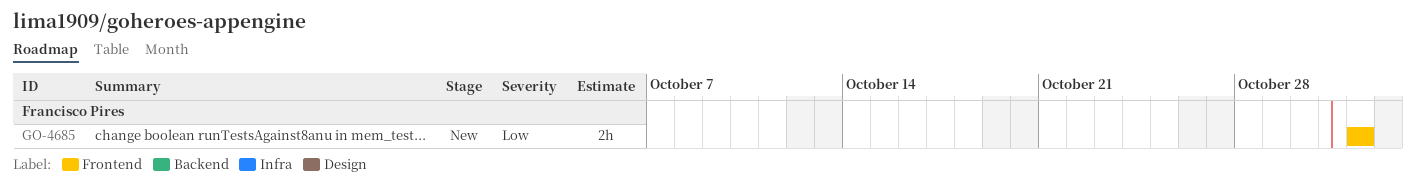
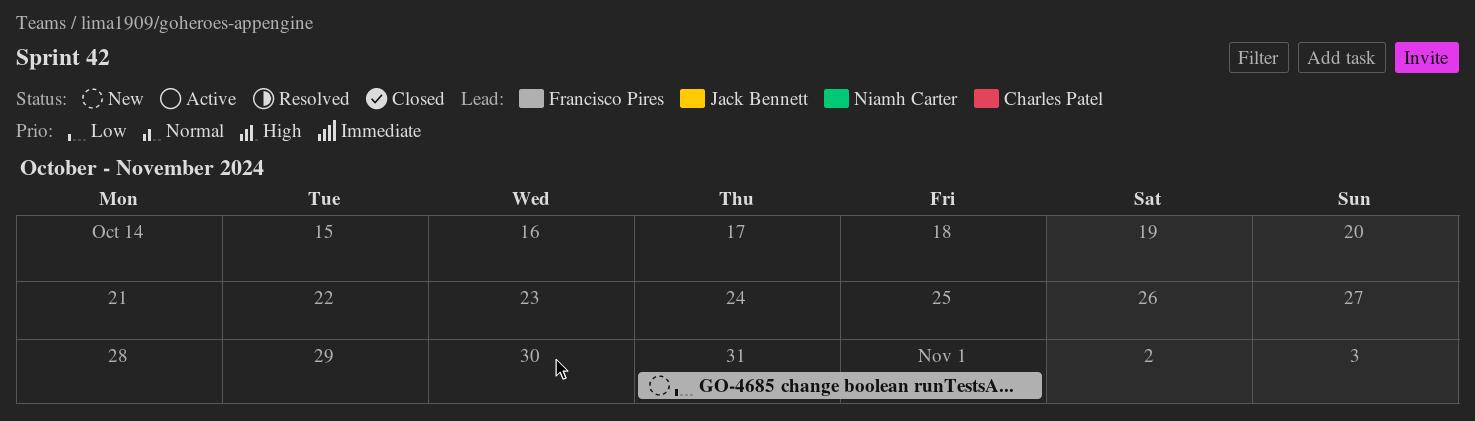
GO-4685, start: Nov 1 -> Oct 31

